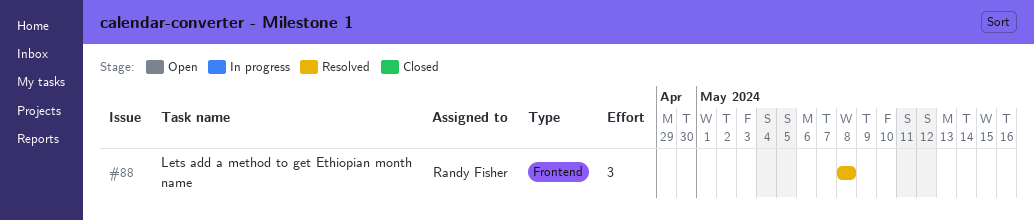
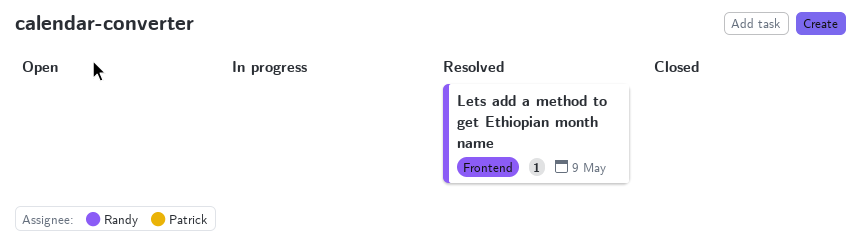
Lets add a method to get Ethiopian month name, estimate: 3 -> 1
Lets add a method to get Ethiopian month name, due: May 8 -> May 9

